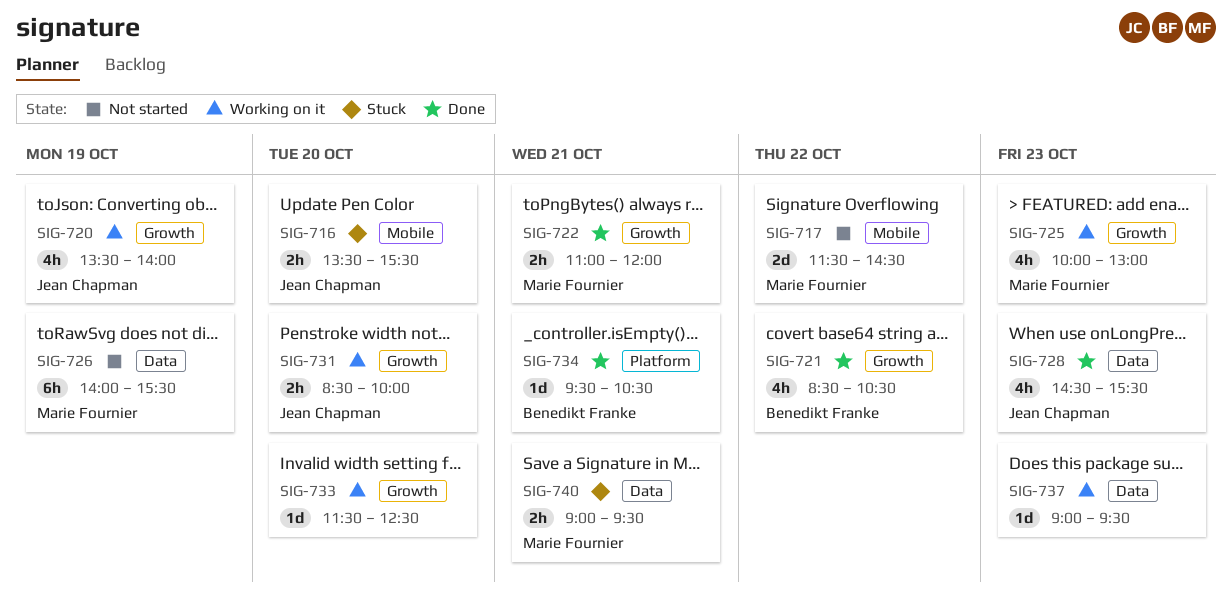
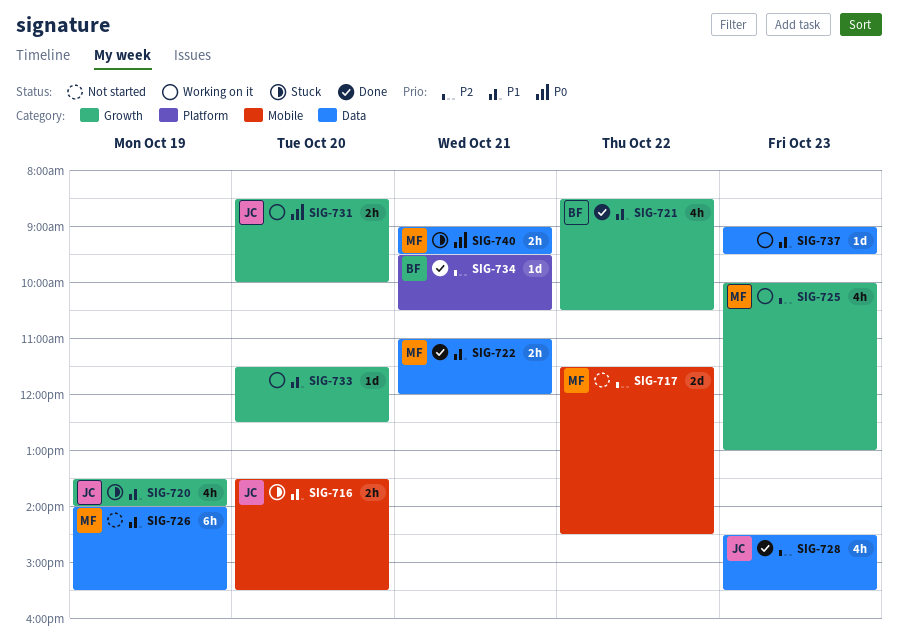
SIG-720, status: Working on it -> Stuck
SIG-722, label: Growth -> Data

